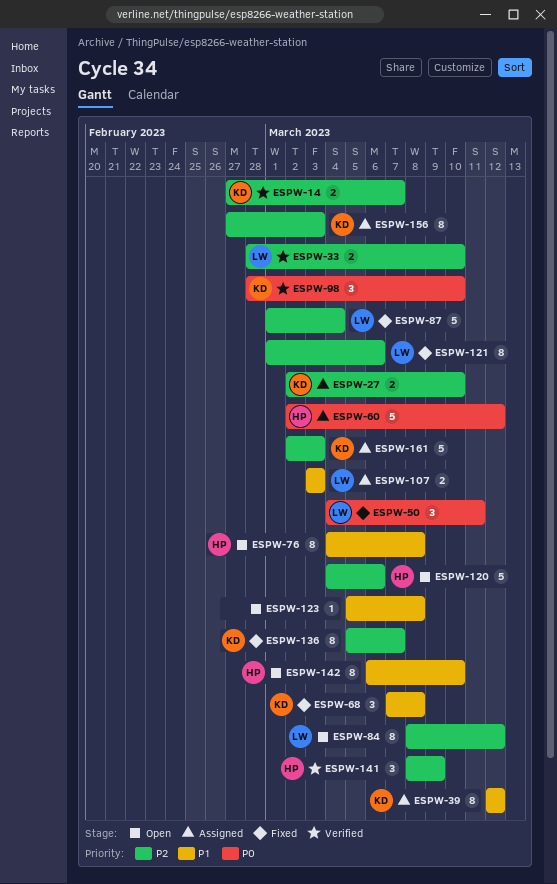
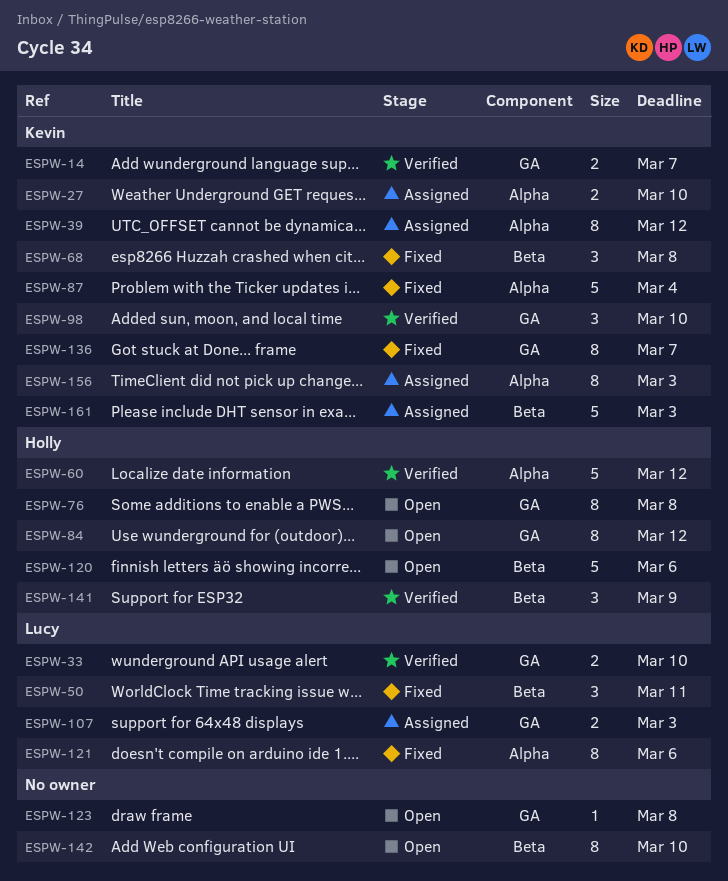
ESPW-60, status: Assigned -> Verified
ESPW-84, owner: Lucy -> Holly
ESPW-87, owner: Lucy -> Kevin
ESPW-142, owner: Holly -> none

